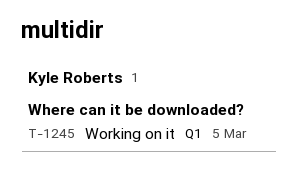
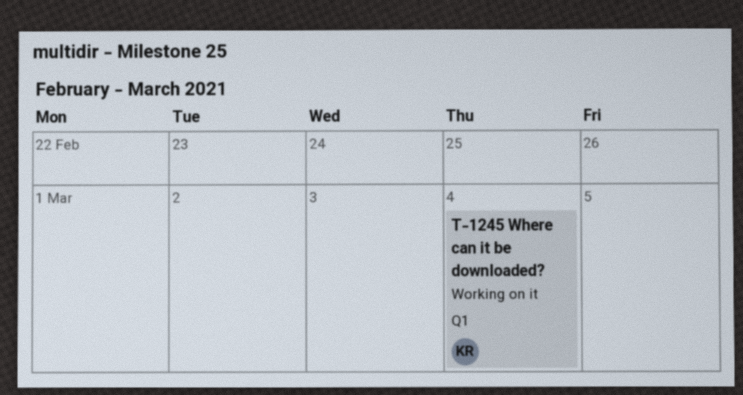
T-1245, due: Mar 5 -> Mar 4

